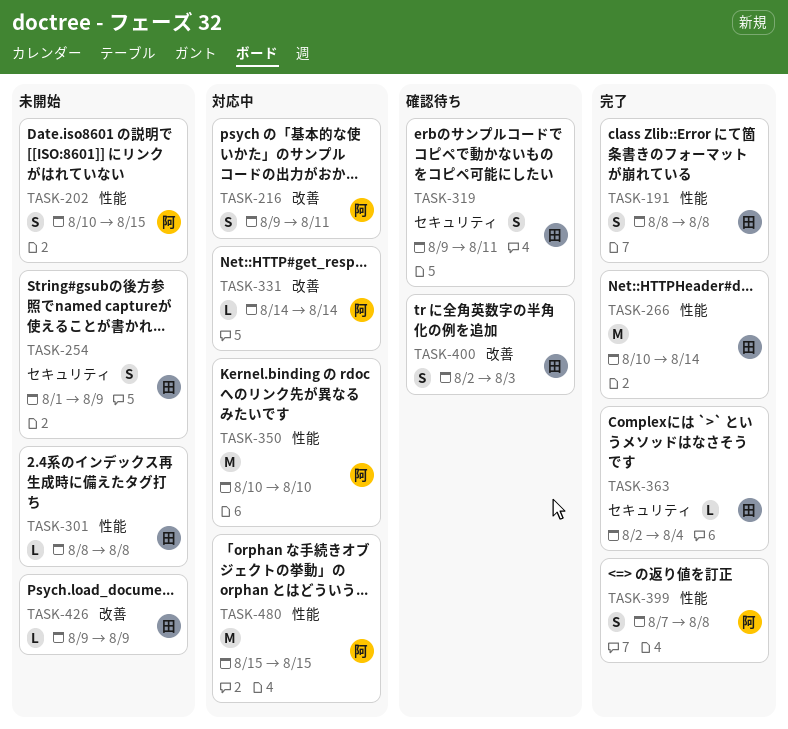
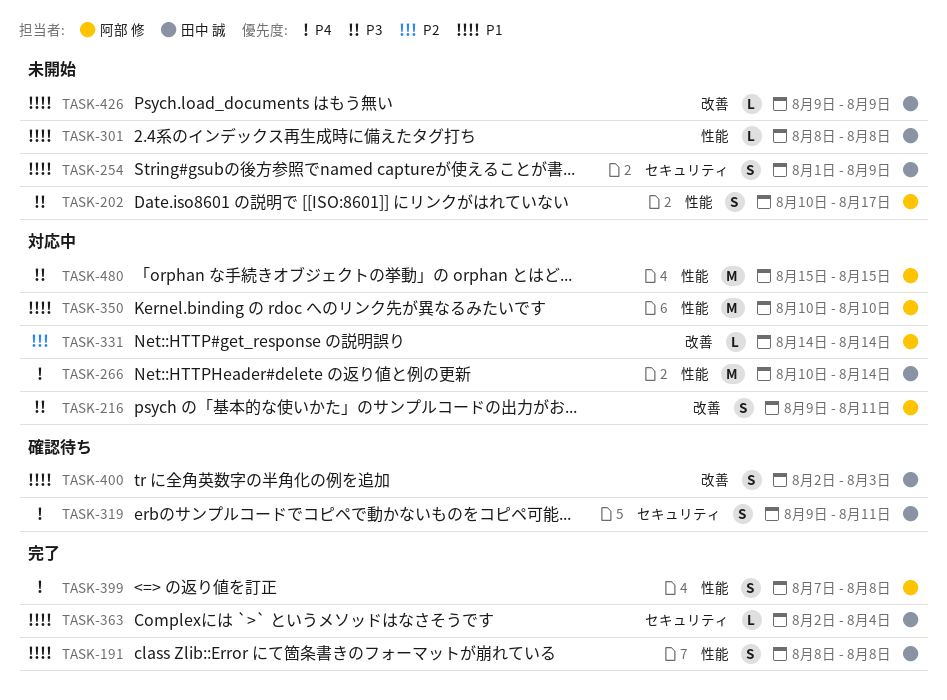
TASK-202, due: Aug 15 -> Aug 17
TASK-266, status: 完了 -> 対応中

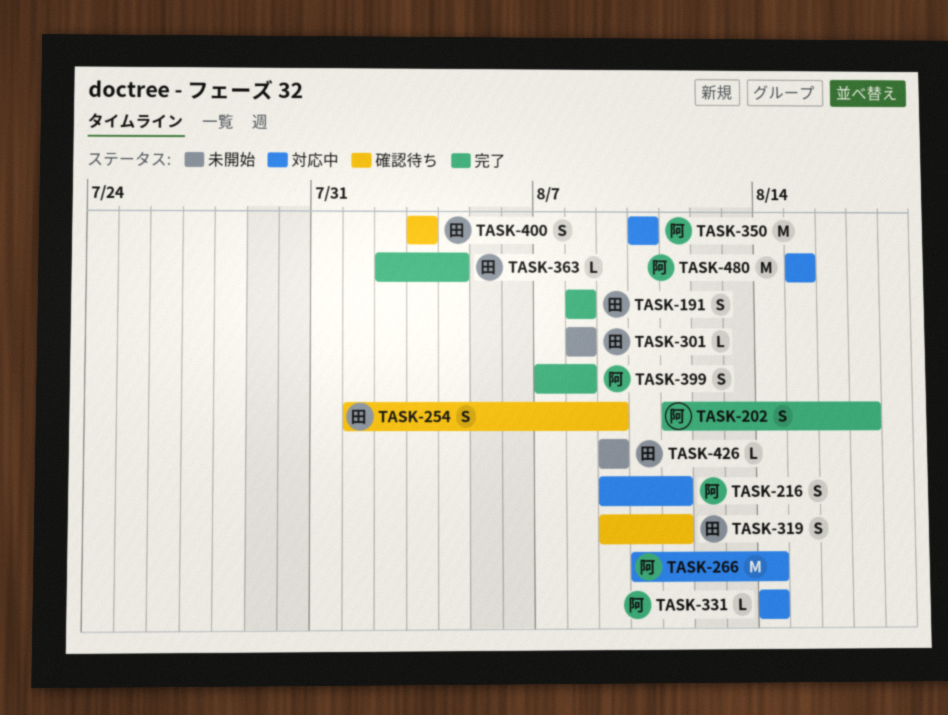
TASK-202, status: 未開始 -> 完了
TASK-202, start: Aug 10 -> Aug 11
TASK-254, status: 未開始 -> 確認待ち
TASK-266, owner: 田中 誠 -> 阿部 修
TASK-400, start: Aug 2 -> Aug 3

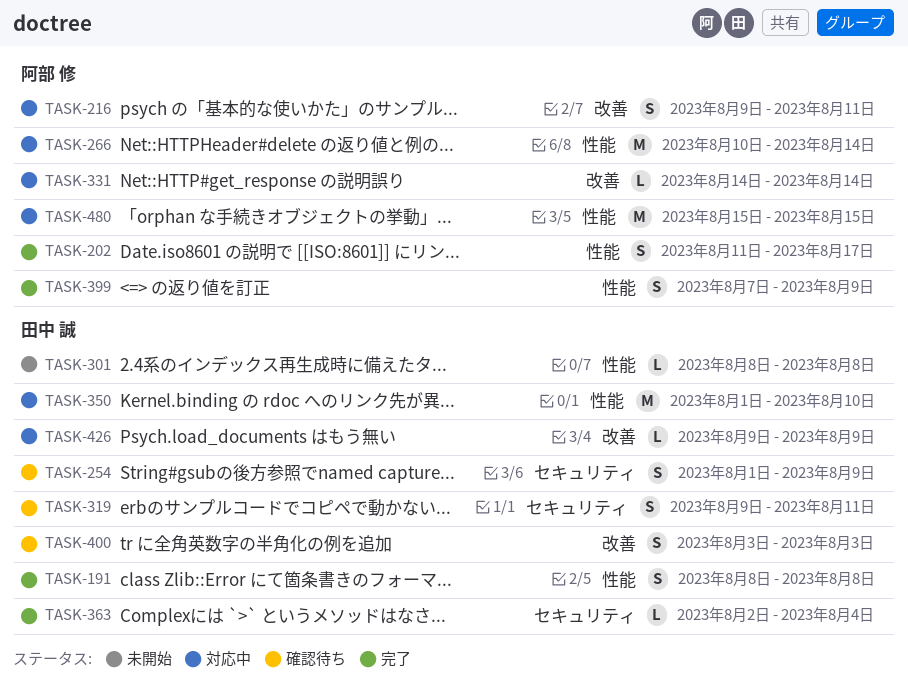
TASK-350, owner: 阿部 修 -> 田中 誠
TASK-350, start: Aug 10 -> Aug 1
TASK-399, due: Aug 8 -> Aug 9
TASK-426, status: 未開始 -> 対応中

